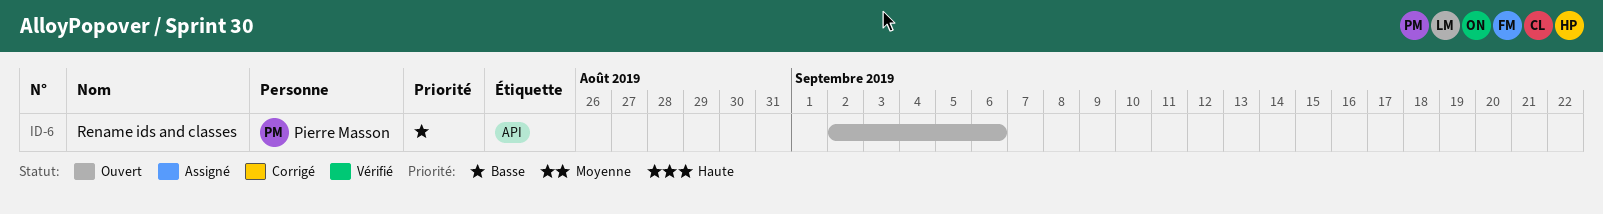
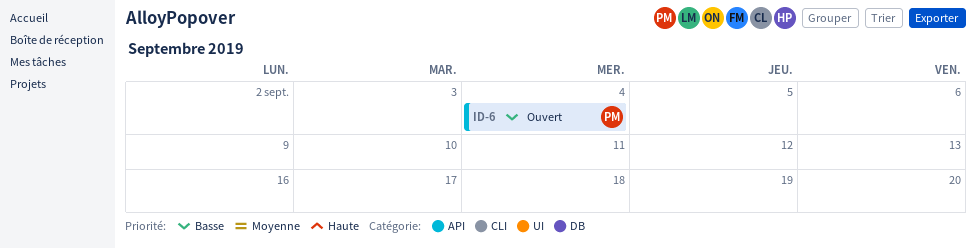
ID-6, due: Sep 6 -> Sep 4

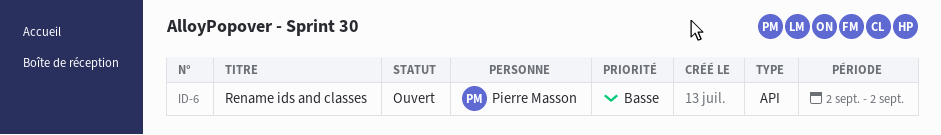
ID-6, due: Sep 4 -> Sep 2

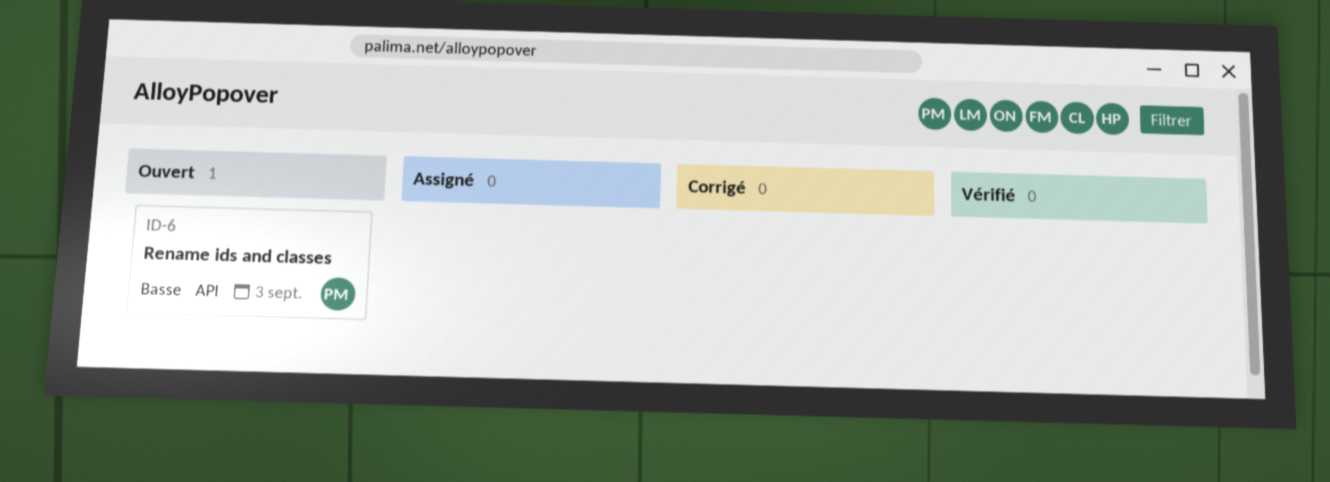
ID-6, due: Sep 2 -> Sep 3

